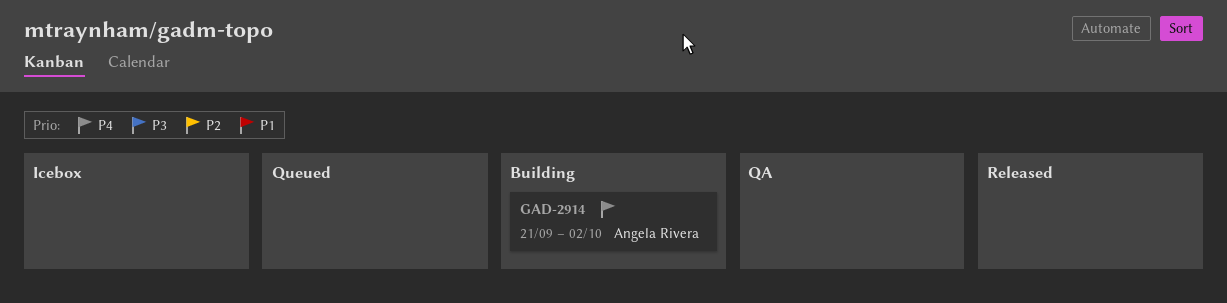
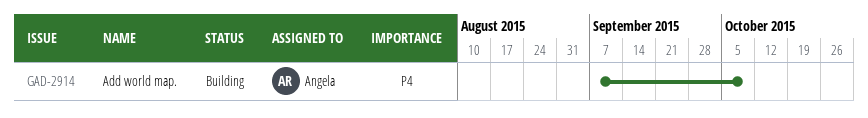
GAD-2914, start: Sep 21 -> Sep 7
GAD-2914, due: Oct 2 -> Oct 9

